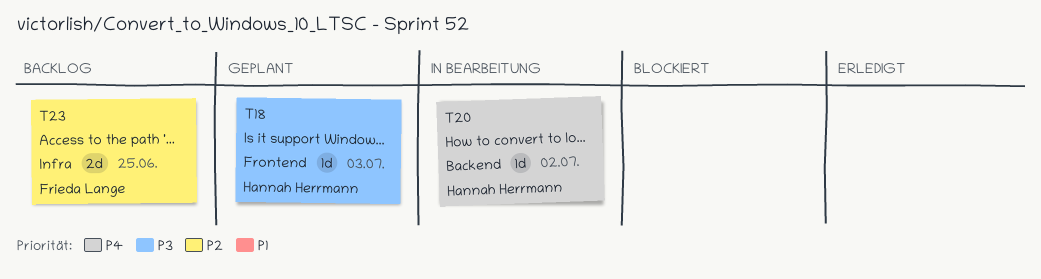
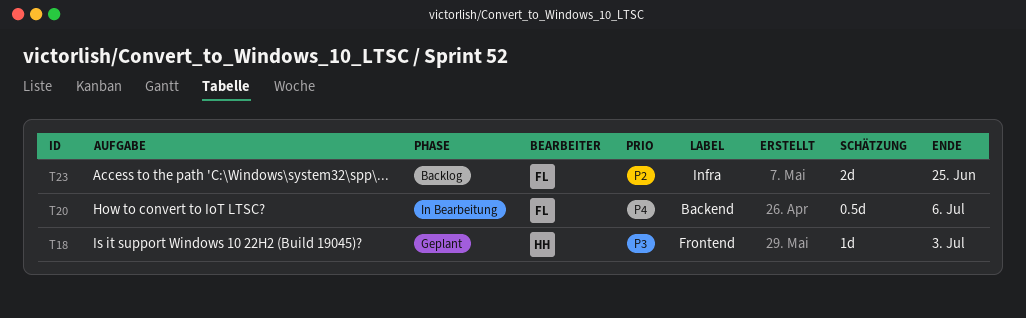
T20, owner: Hannah Herrmann -> Frieda Lange
T20, estimate: 1d -> 0.5d
T20, due: Jul 2 -> Jul 6

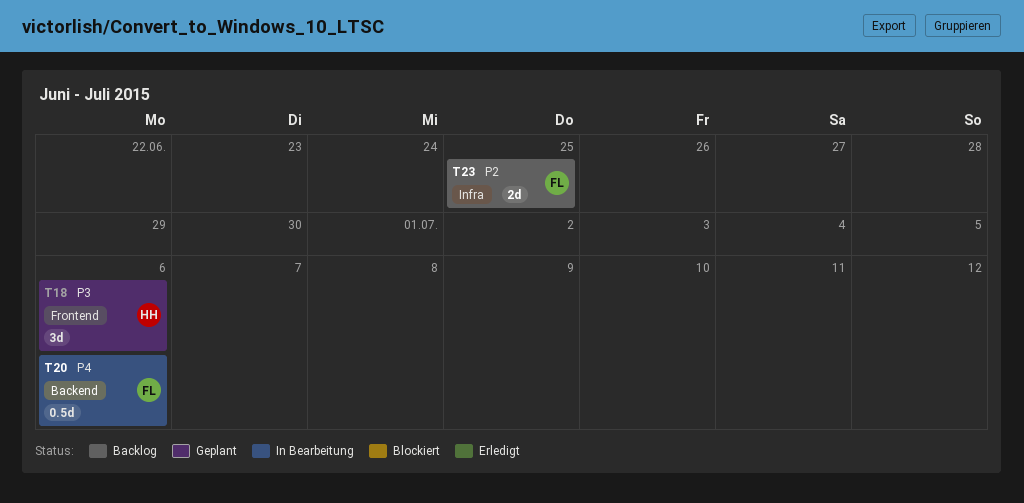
T18, estimate: 1d -> 3d
T18, due: Jul 3 -> Jul 6

